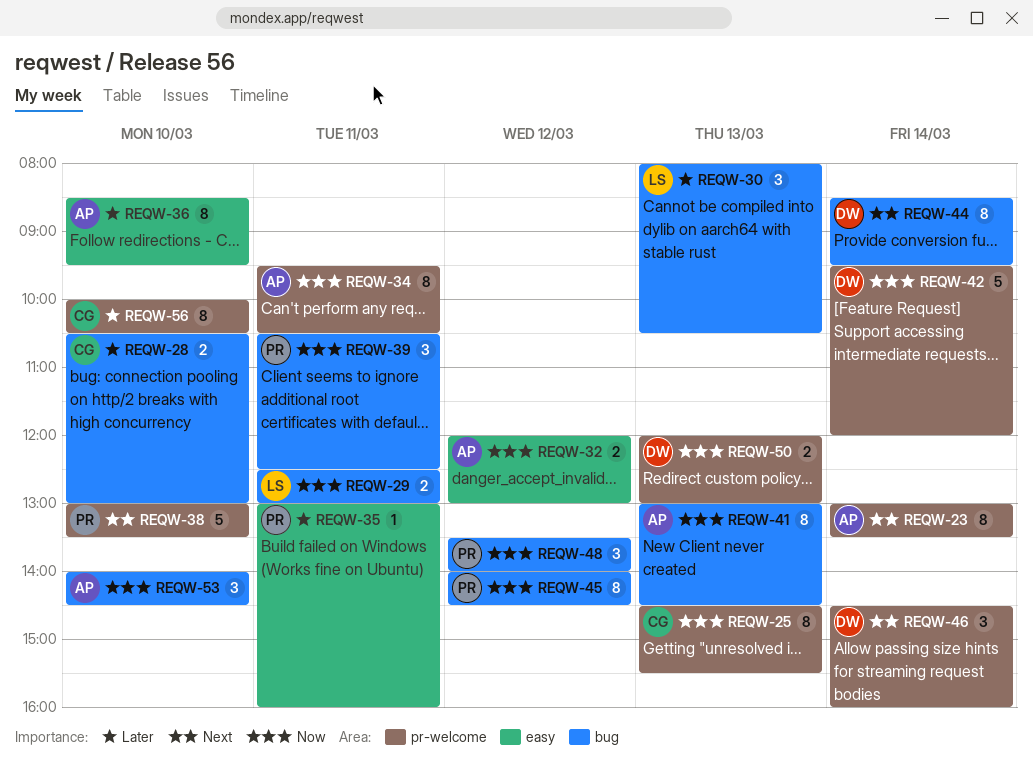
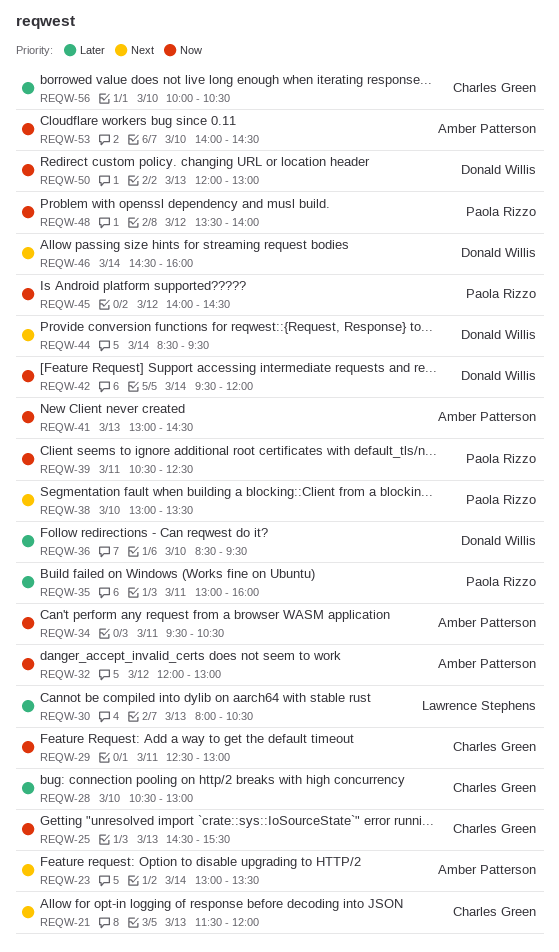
REQW-21: none -> present
REQW-29, owner: Lawrence Stephens -> Charles Green
REQW-36, owner: Amber Patterson -> Donald Willis

